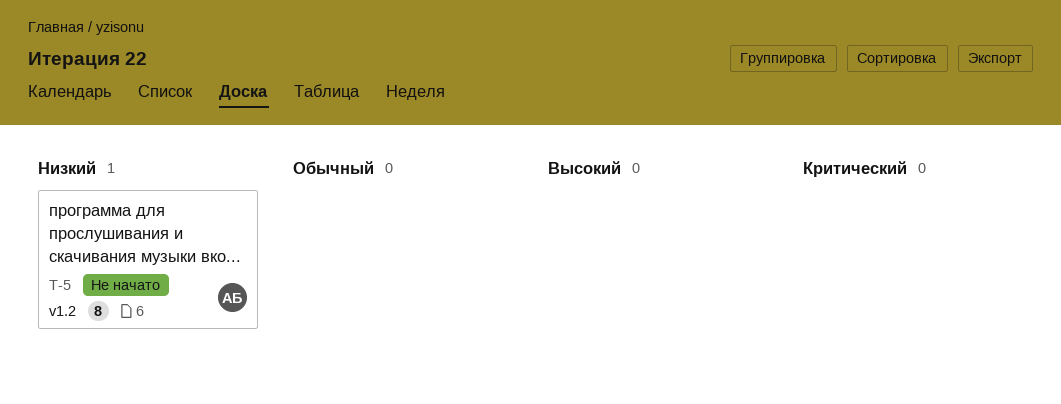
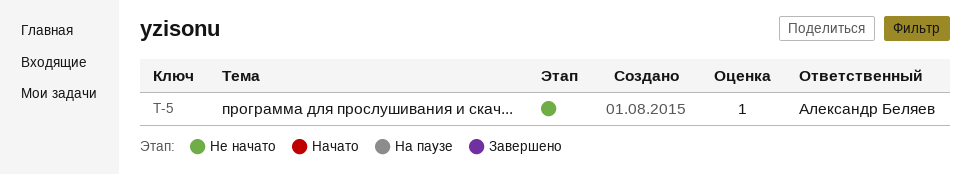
T-5, estimate: 8 -> 1

